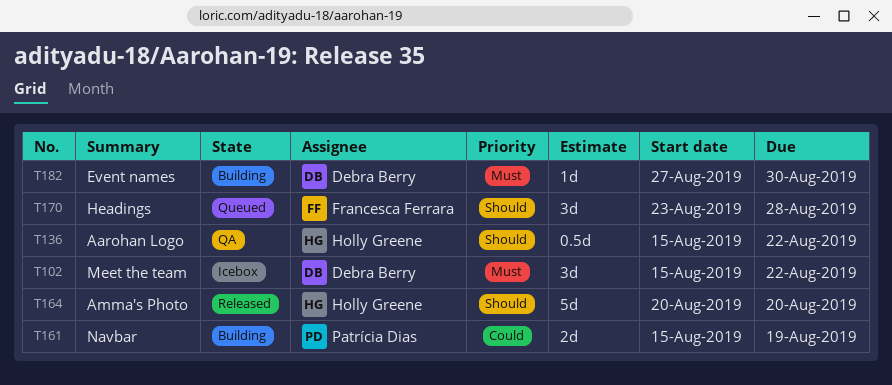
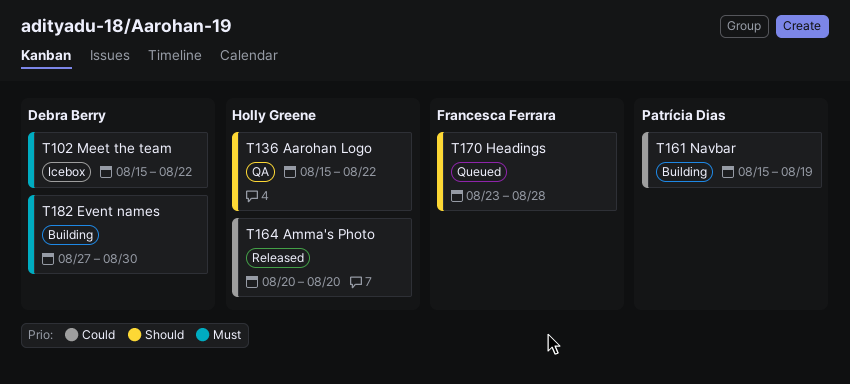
T164, priority: Should -> Could

